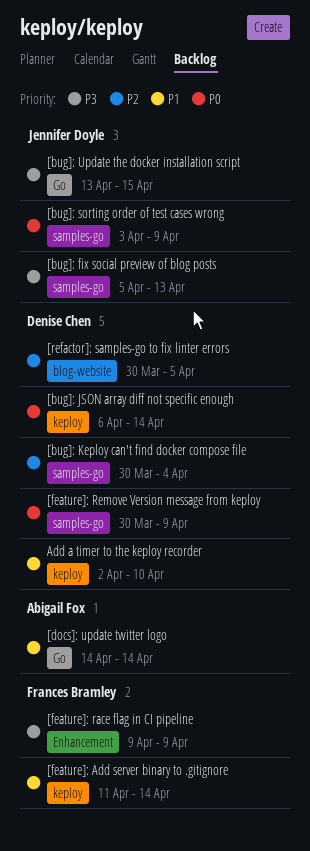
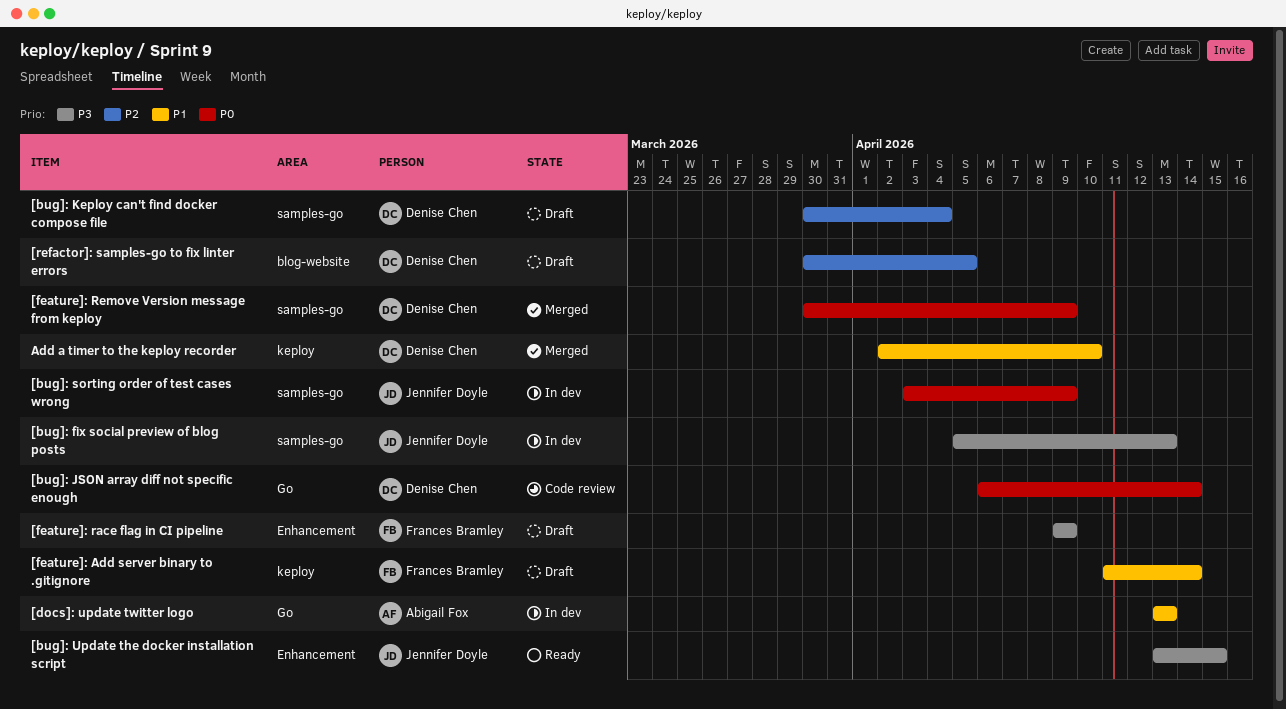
[bug]: JSON array diff not specific enough, label: keploy -> Go
[bug]: Update the docker installation script, label: Go -> Enhancement
[docs]: update twitter logo, start: Apr 14 -> Apr 13
[docs]: update twitter logo, due: Apr 14 -> Apr 13

